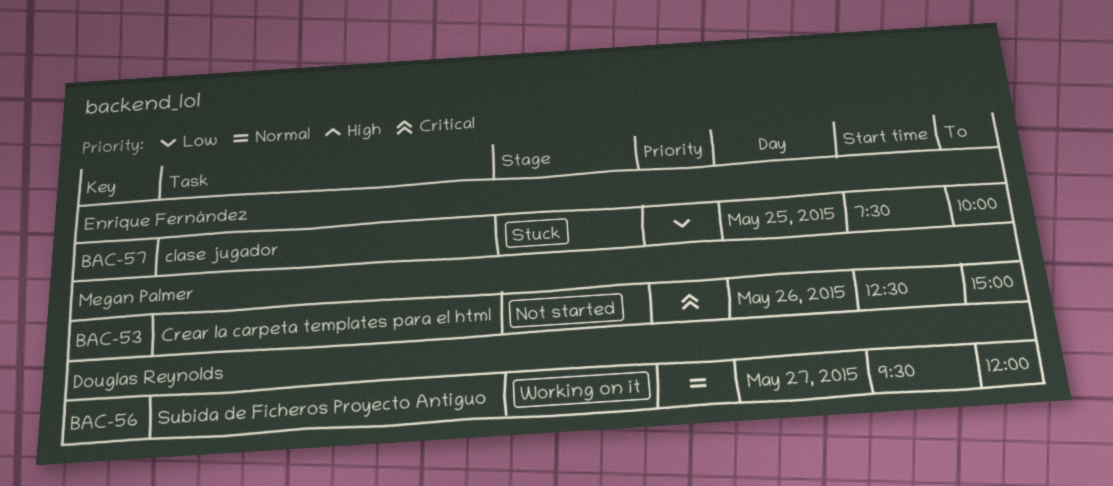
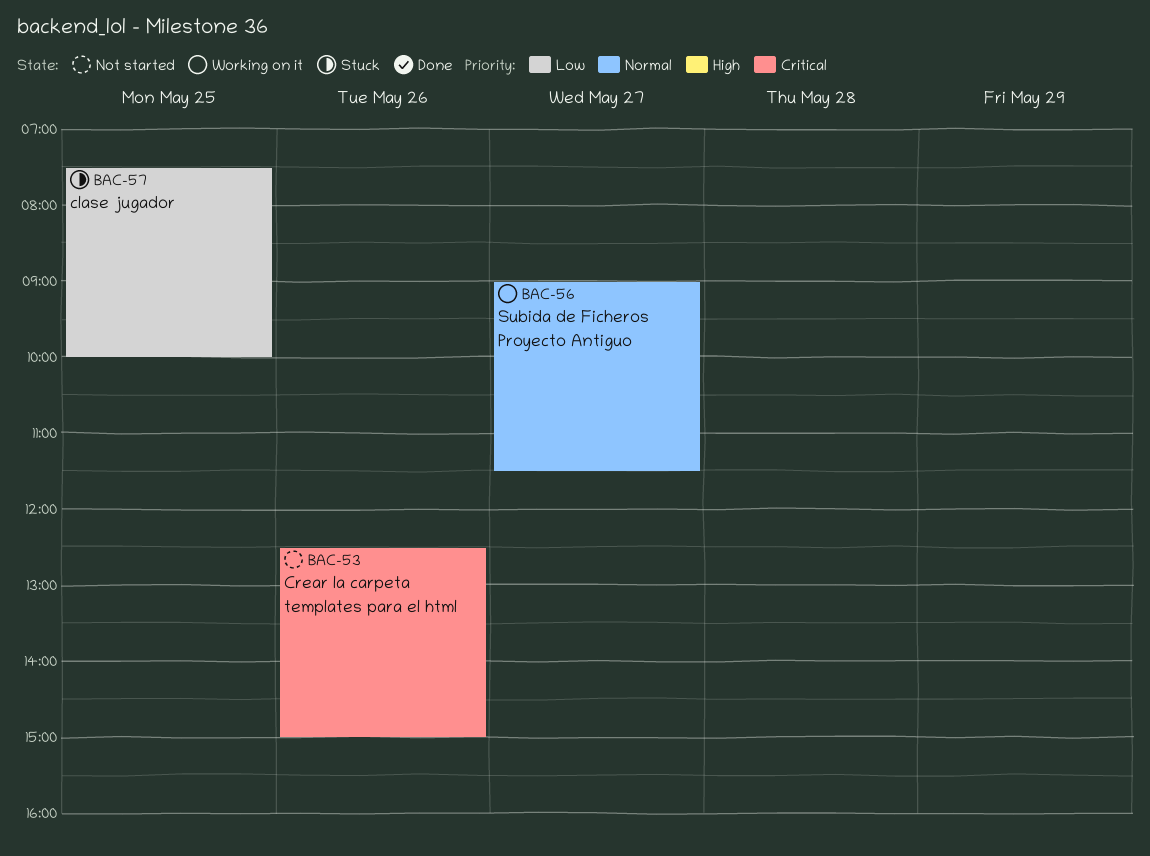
BAC-56, begins: 09:30 -> 09:00
BAC-56, ends: 12:00 -> 11:30

